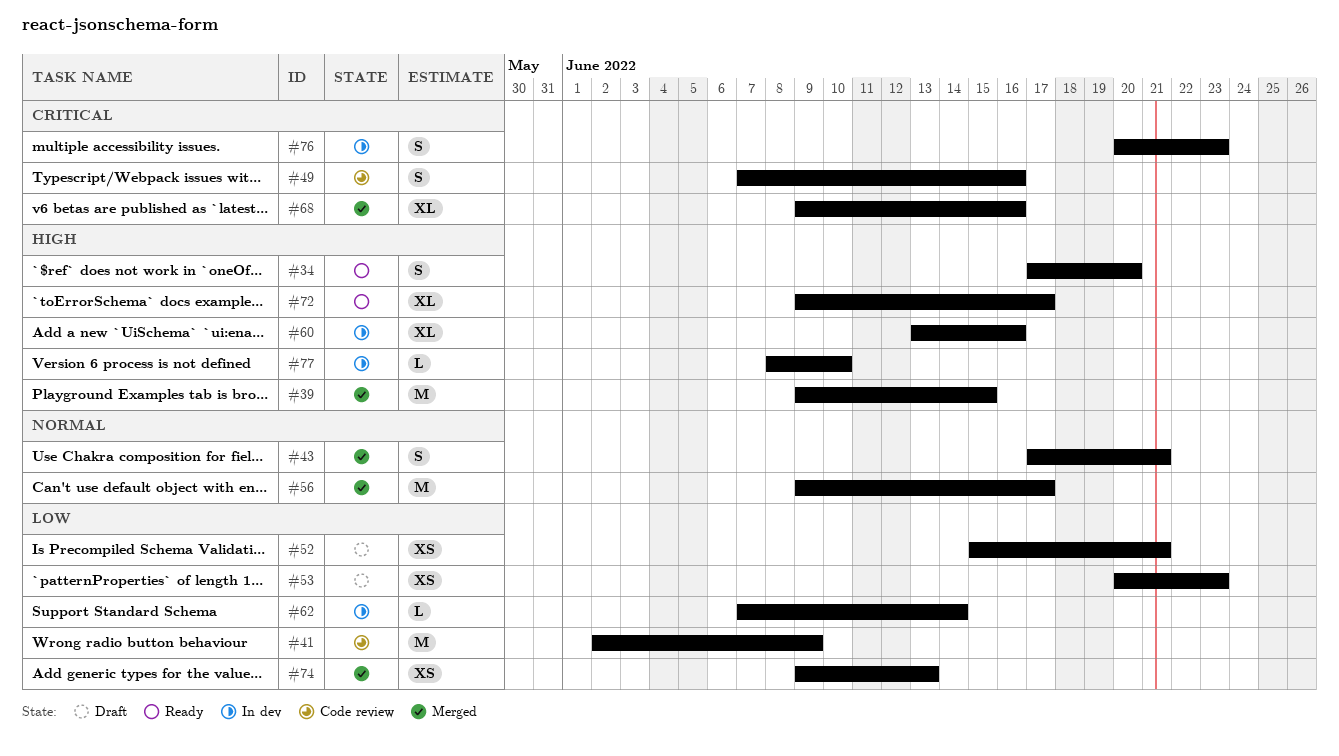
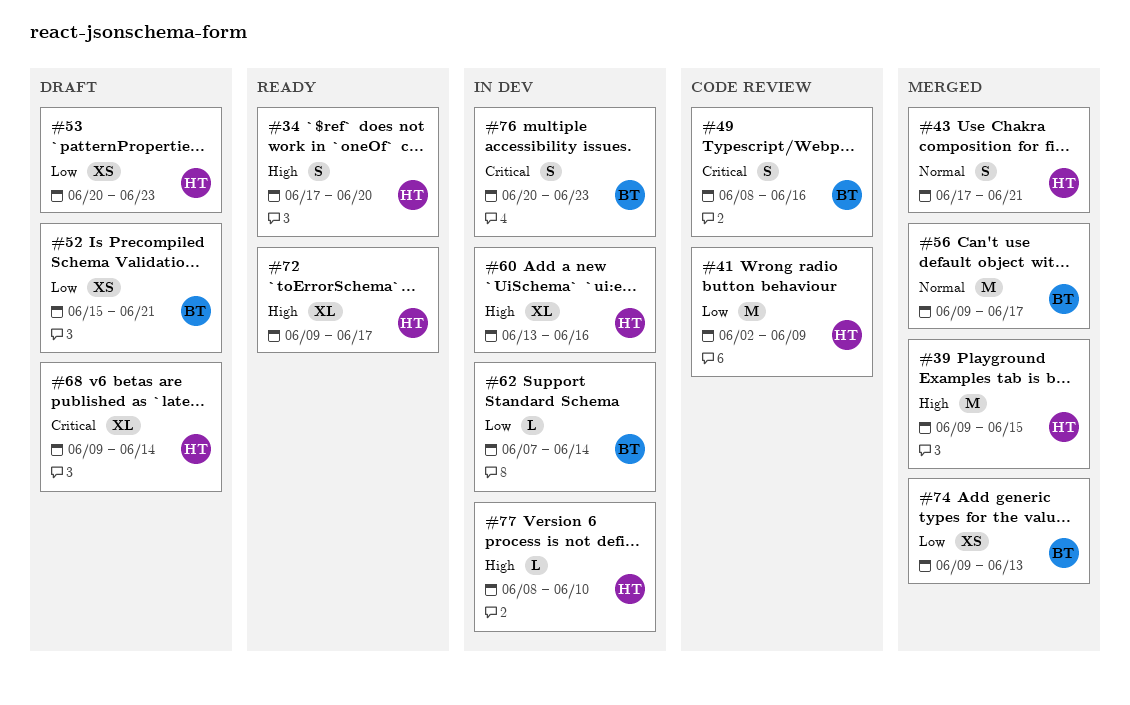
#49, start: Jun 7 -> Jun 8
#68, status: Merged -> Draft
#68, due: Jun 16 -> Jun 14

